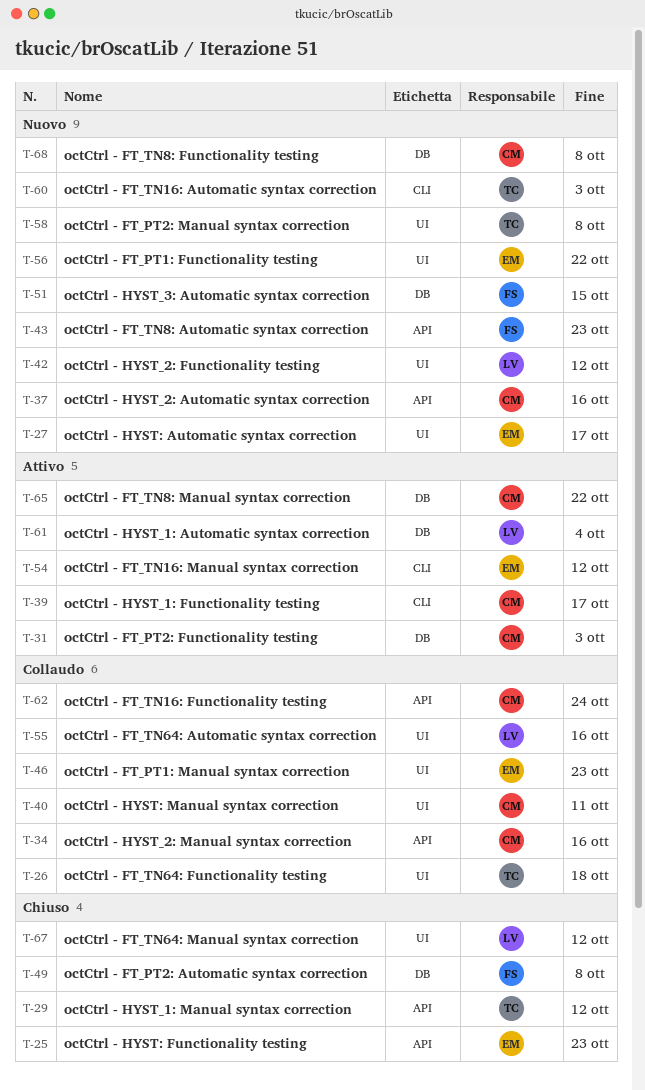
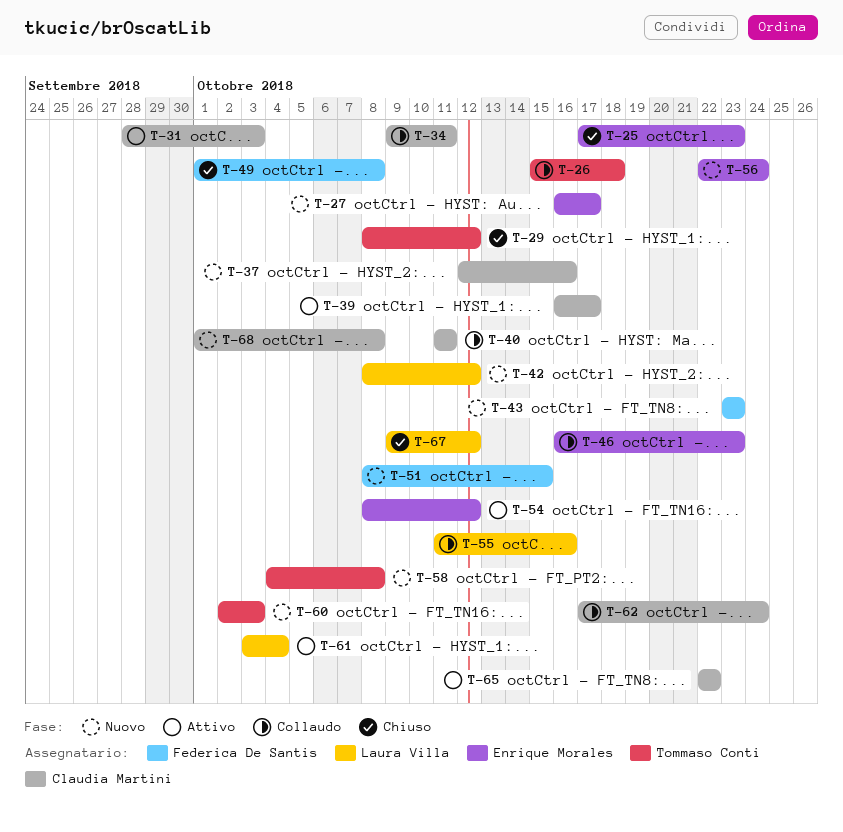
T-34, due: Oct 16 -> Oct 11
T-56, due: Oct 22 -> Oct 24

